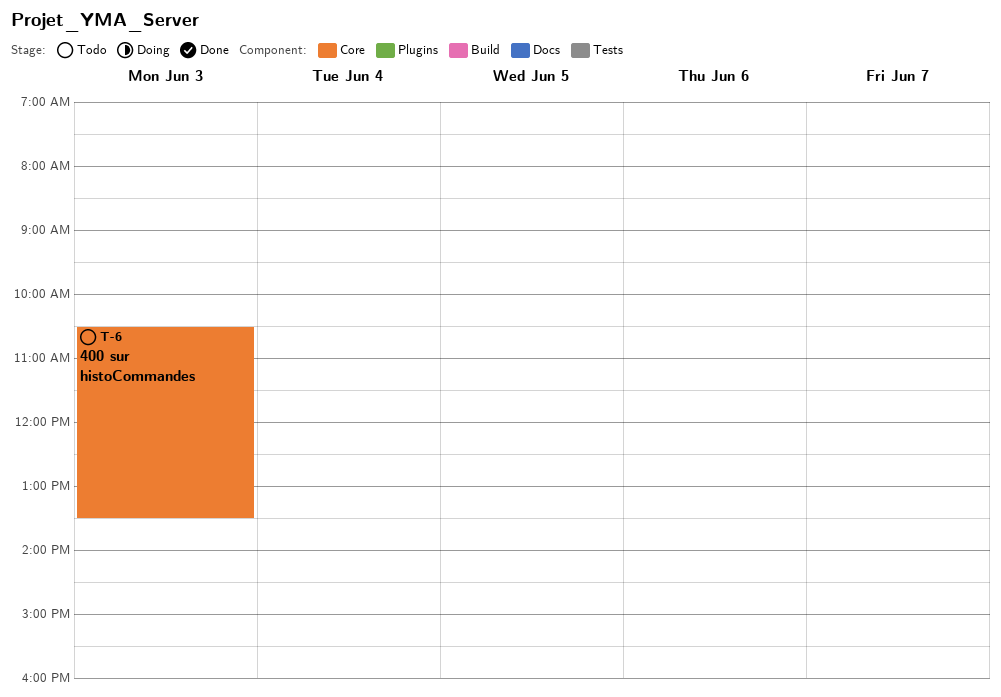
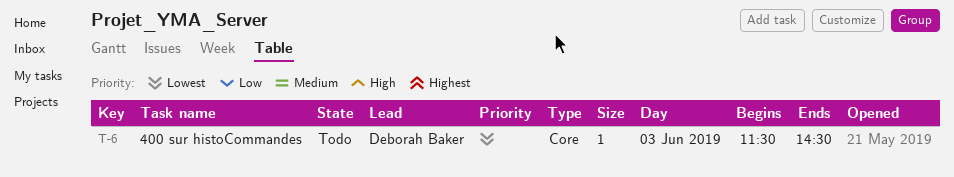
T-6, begins: 10:30 -> 11:30
T-6, ends: 13:30 -> 14:30

